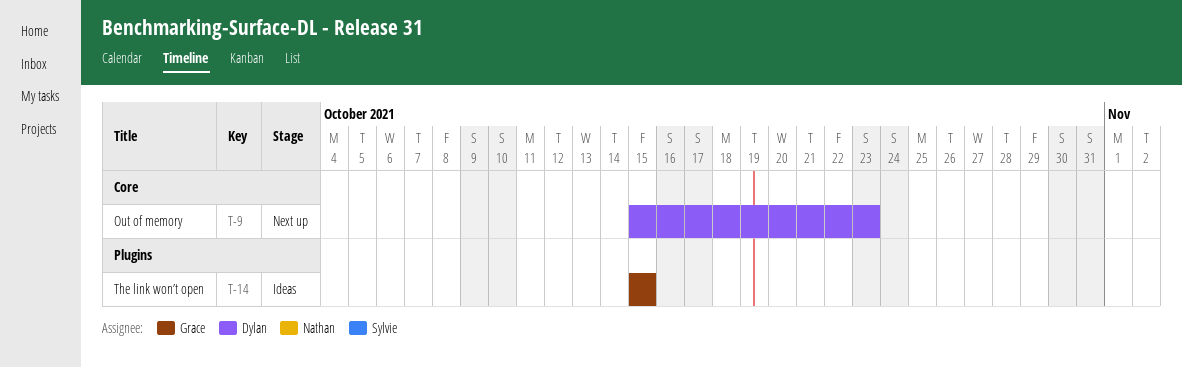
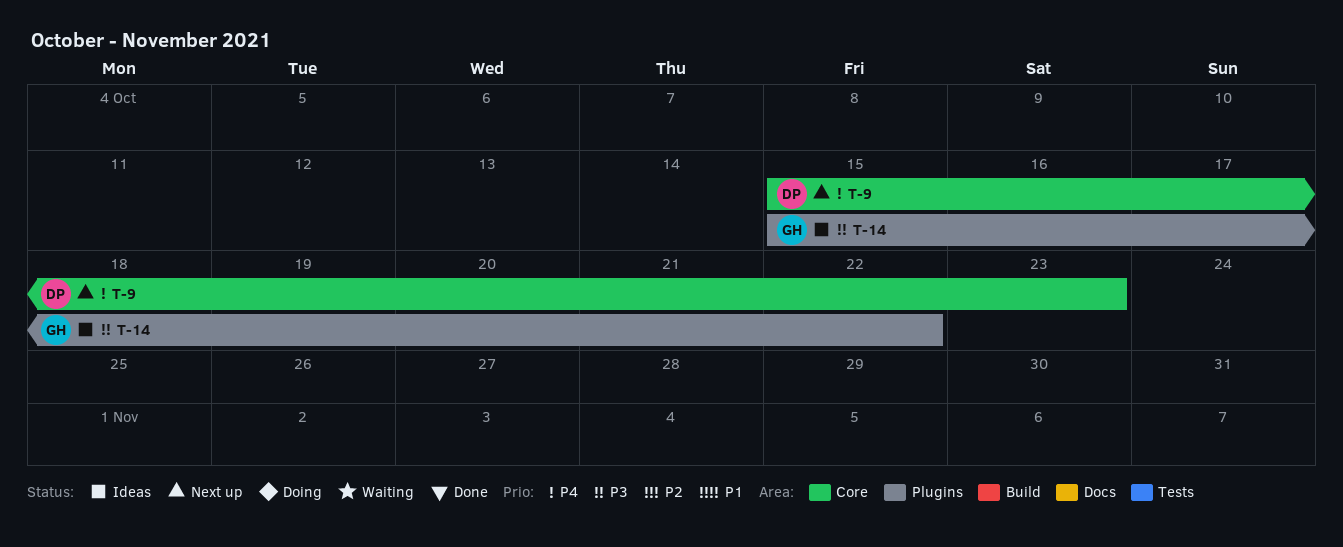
T-14, due: Oct 15 -> Oct 22

